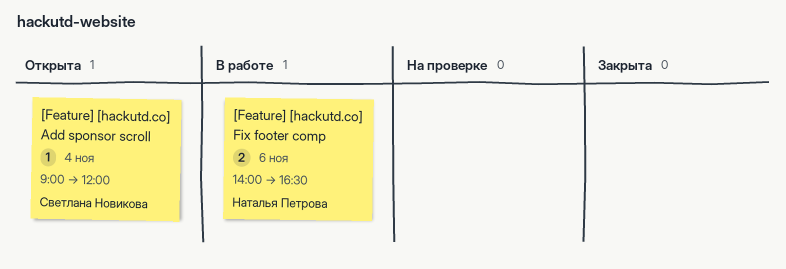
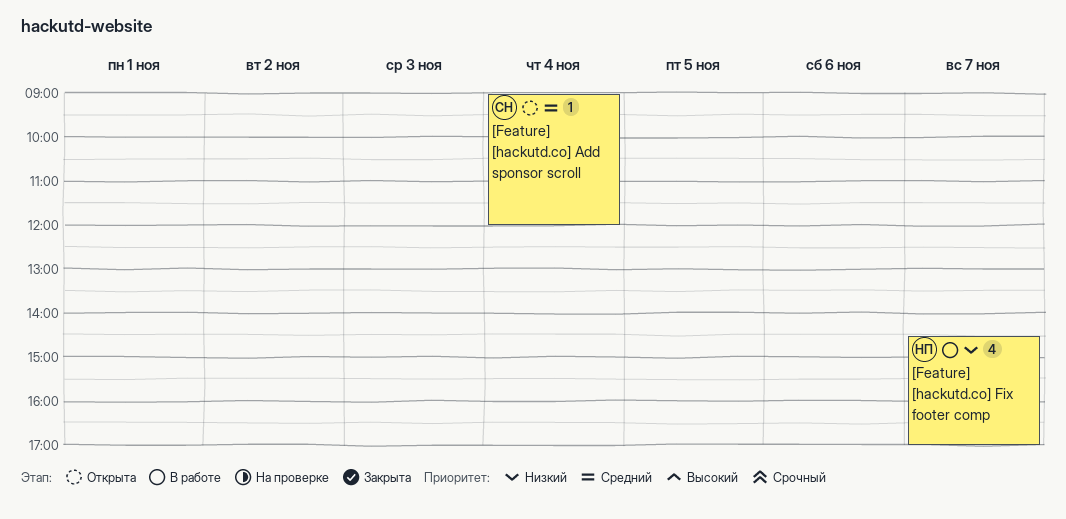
[Feature] [hackutd.co] Fix footer comp, estimate: 2 -> 4
[Feature] [hackutd.co] Fix footer comp, day: Nov 6 -> Nov 7
[Feature] [hackutd.co] Fix footer comp, begins: 14:00 -> 14:30
[Feature] [hackutd.co] Fix footer comp, ends: 16:30 -> 17:00

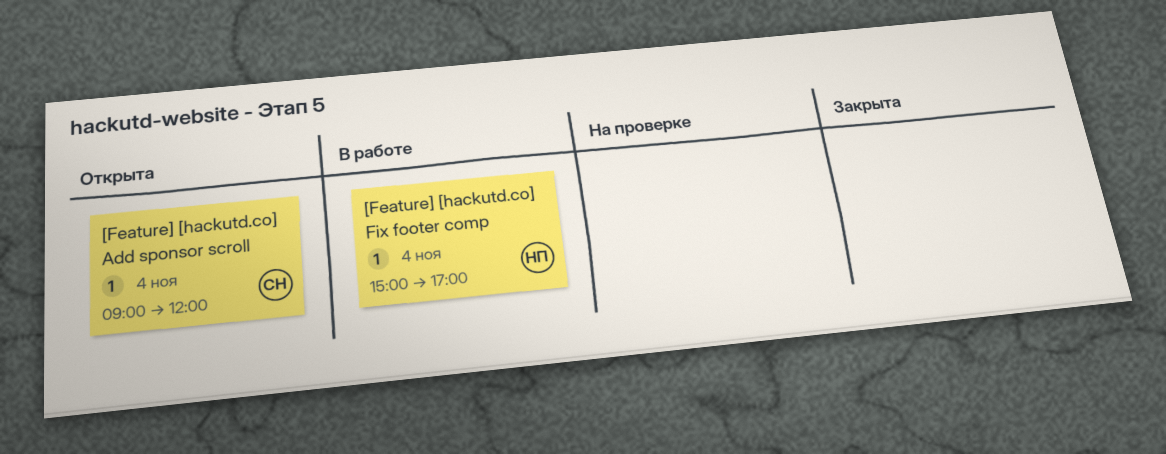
[Feature] [hackutd.co] Fix footer comp, estimate: 4 -> 1
[Feature] [hackutd.co] Fix footer comp, day: Nov 7 -> Nov 4
[Feature] [hackutd.co] Fix footer comp, begins: 14:30 -> 15:00

